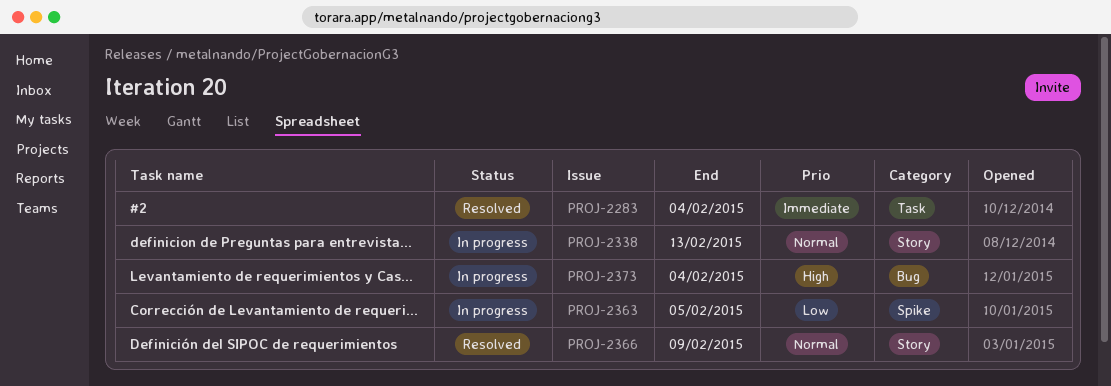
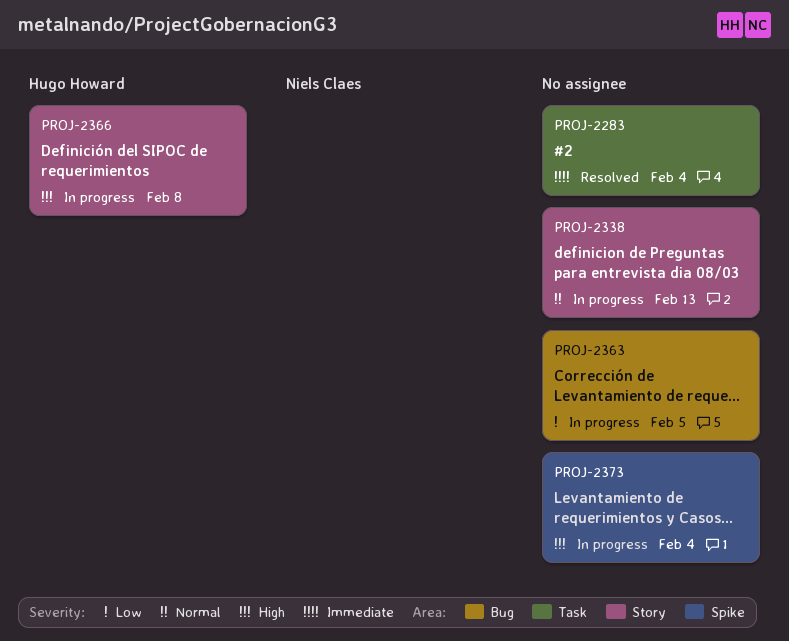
PROJ-2363, label: Spike -> Bug
PROJ-2366, status: Resolved -> In progress
PROJ-2366, priority: Normal -> High
PROJ-2366, due: Feb 9 -> Feb 8
PROJ-2373, label: Bug -> Spike

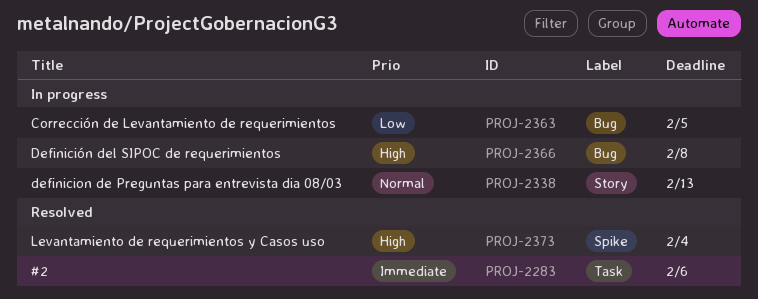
PROJ-2283, due: Feb 4 -> Feb 6
PROJ-2366, label: Story -> Bug
PROJ-2373, status: In progress -> Resolved

